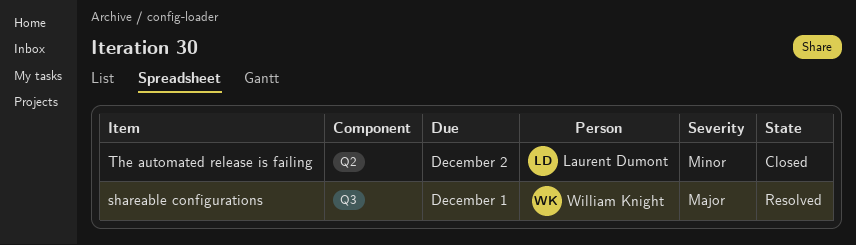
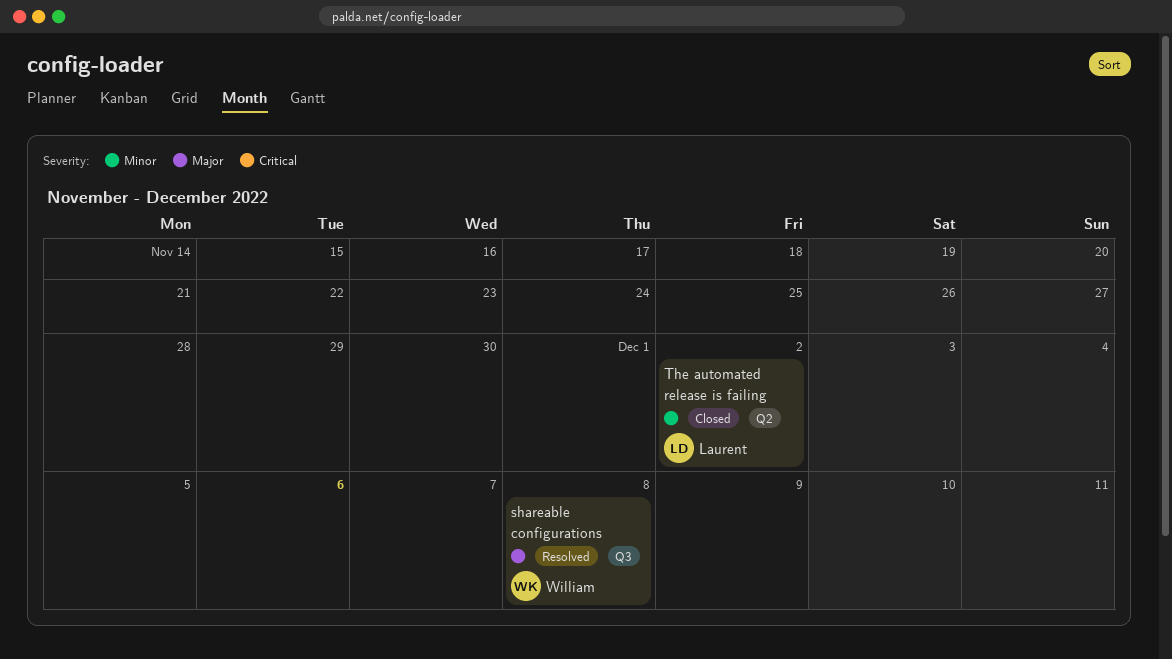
shareable configurations, due: Dec 1 -> Dec 8

